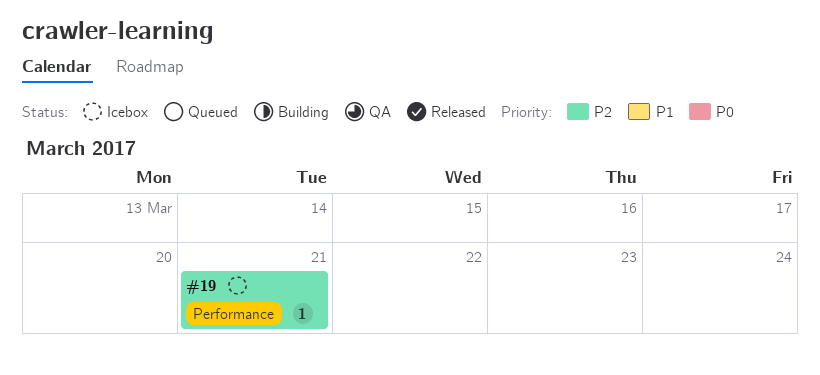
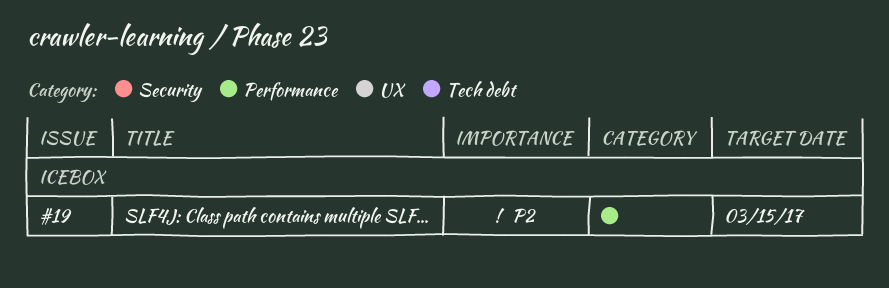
#19, due: Mar 21 -> Mar 15

